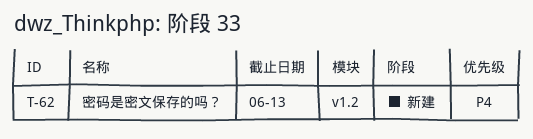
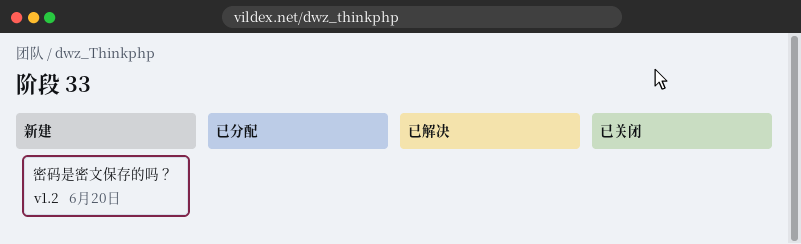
密码是密文保存的吗？, due: Jun 13 -> Jun 20

